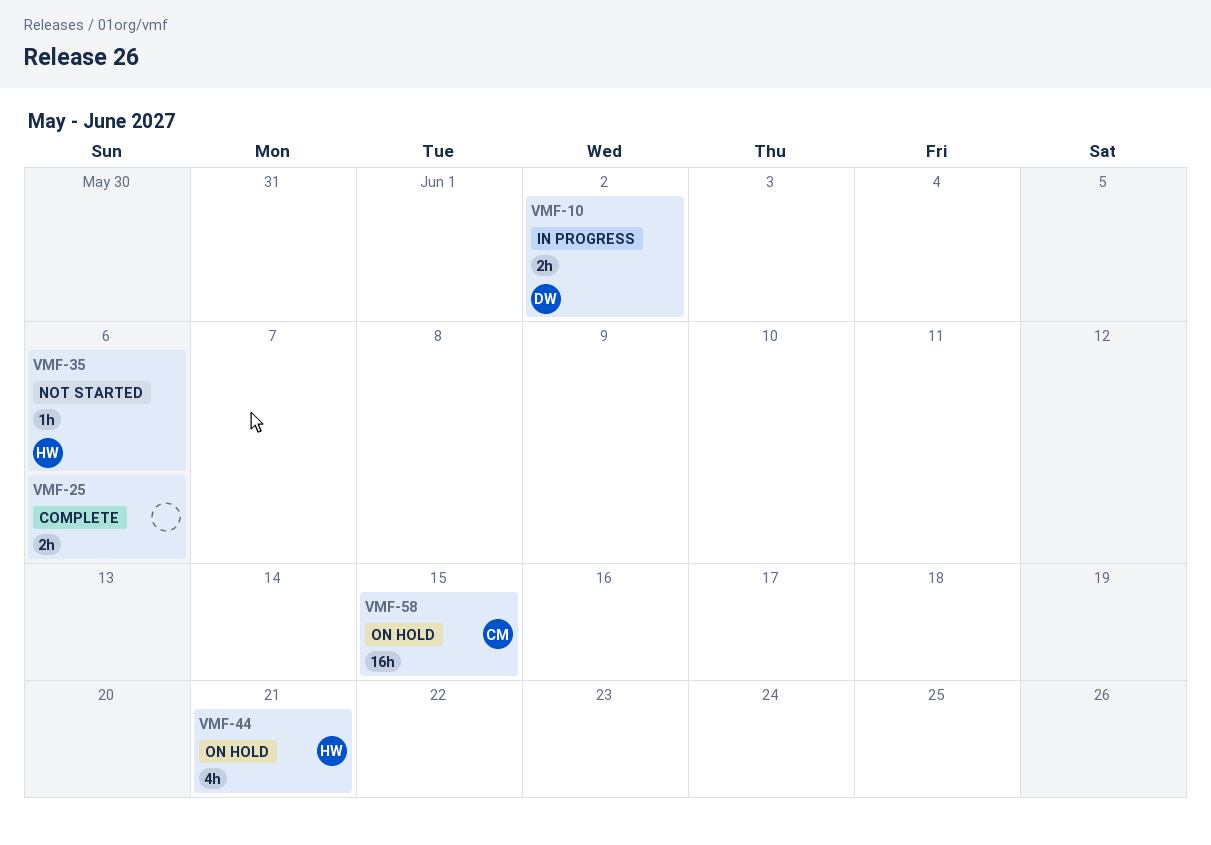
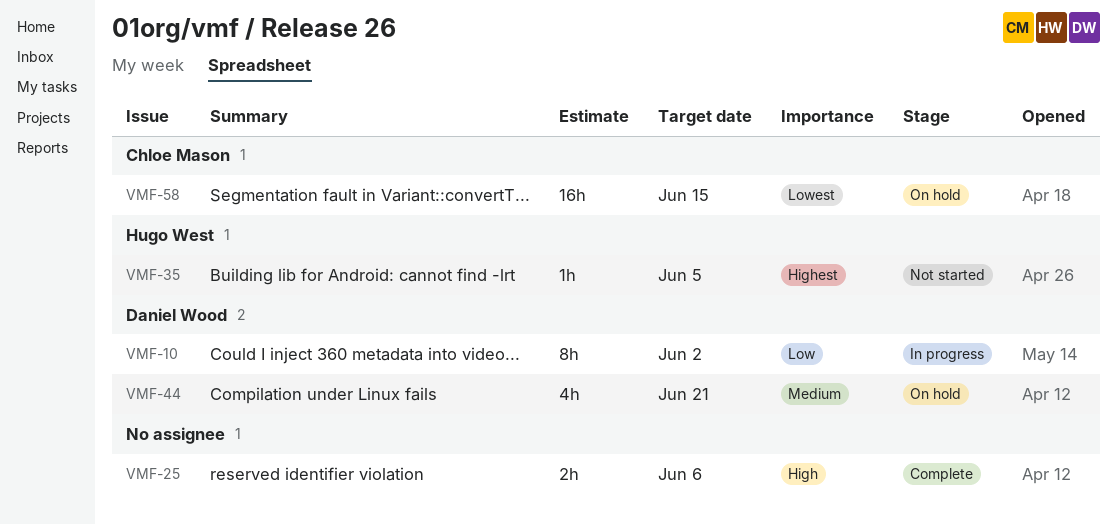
VMF-10, estimate: 2h -> 8h
VMF-35, due: Jun 6 -> Jun 5
VMF-44, owner: Hugo West -> Daniel Wood

